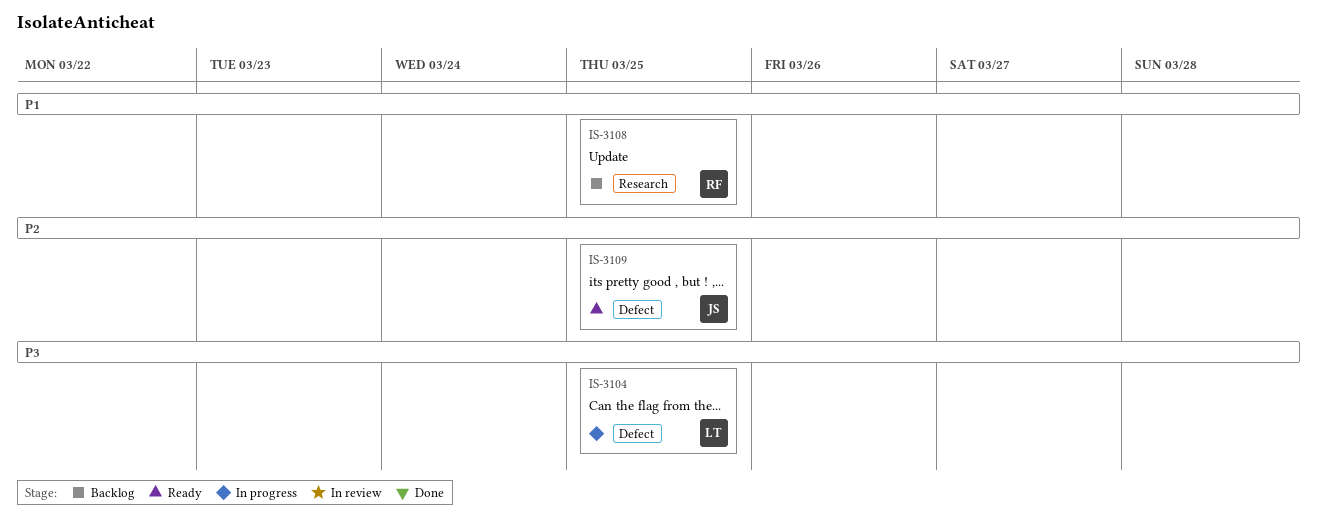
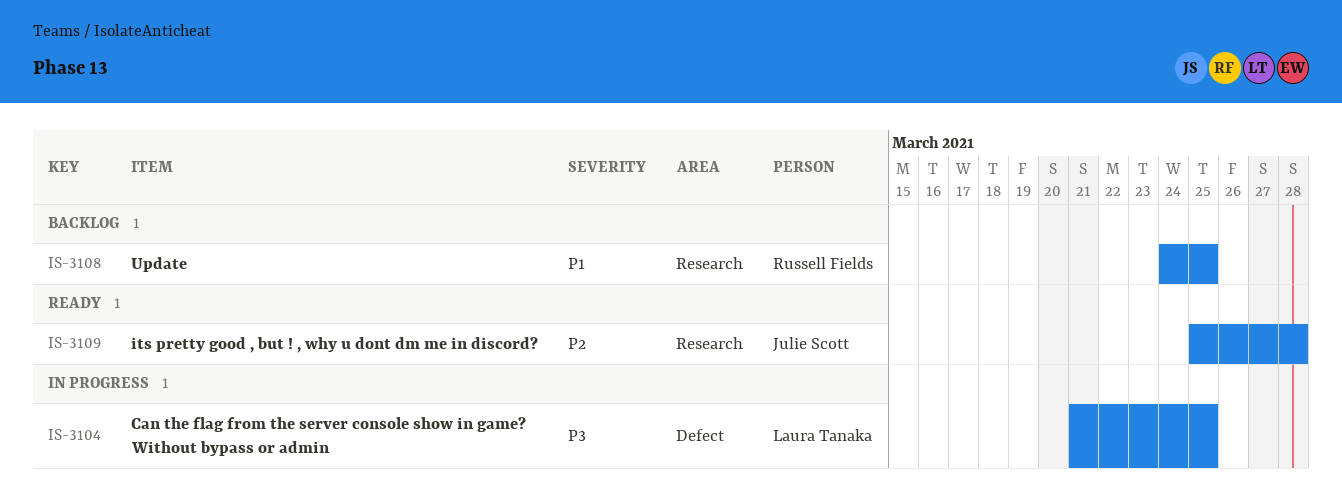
IS-3109, label: Defect -> Research
IS-3109, due: Mar 25 -> Mar 28

